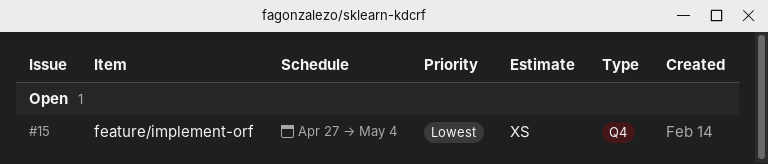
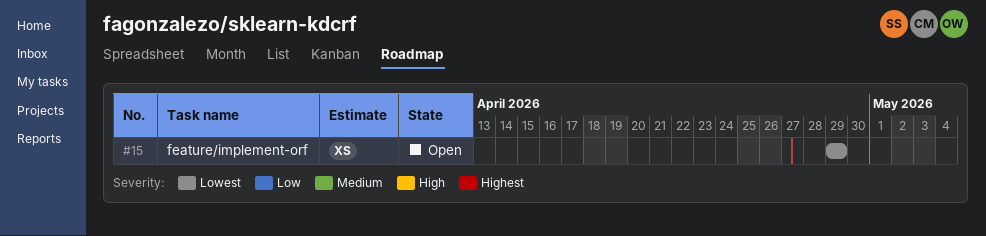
#15, start: Apr 27 -> Apr 29
#15, due: May 4 -> Apr 29

